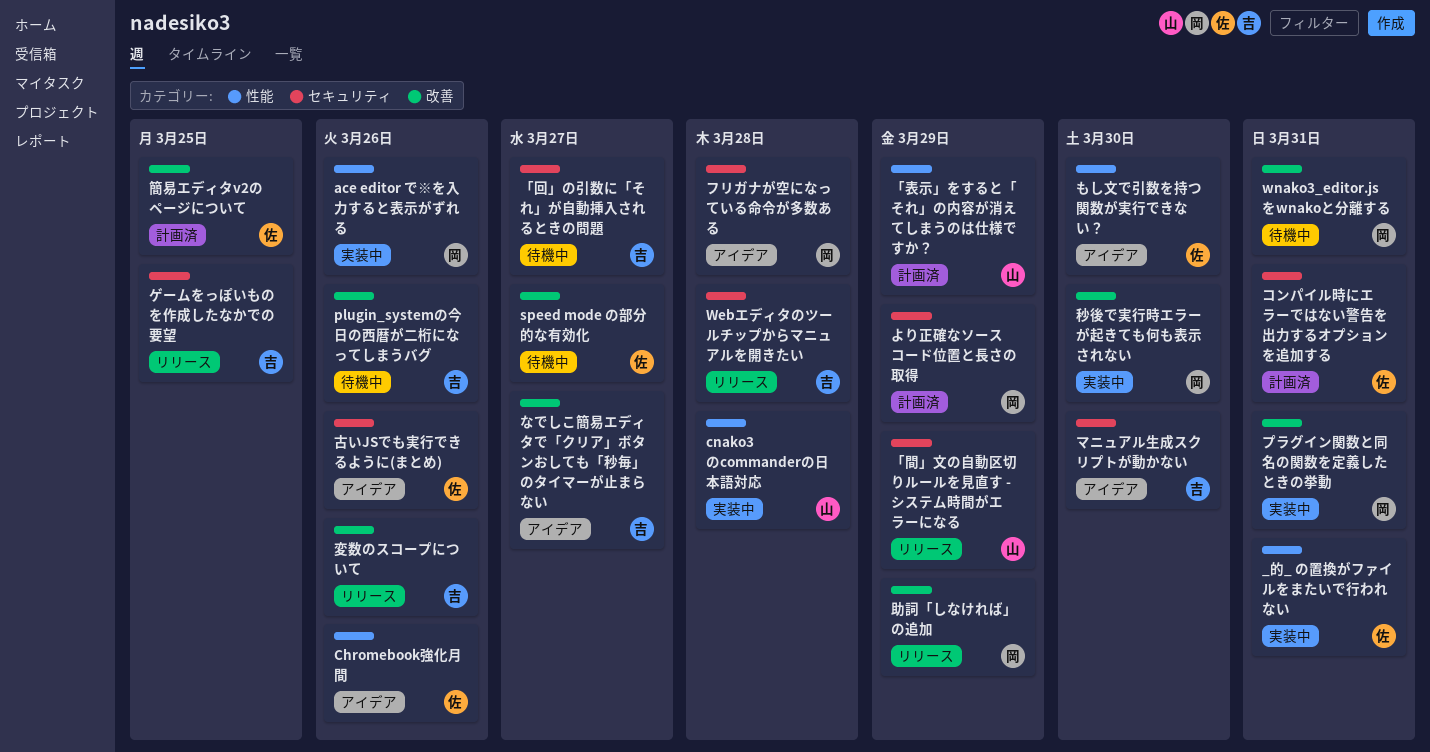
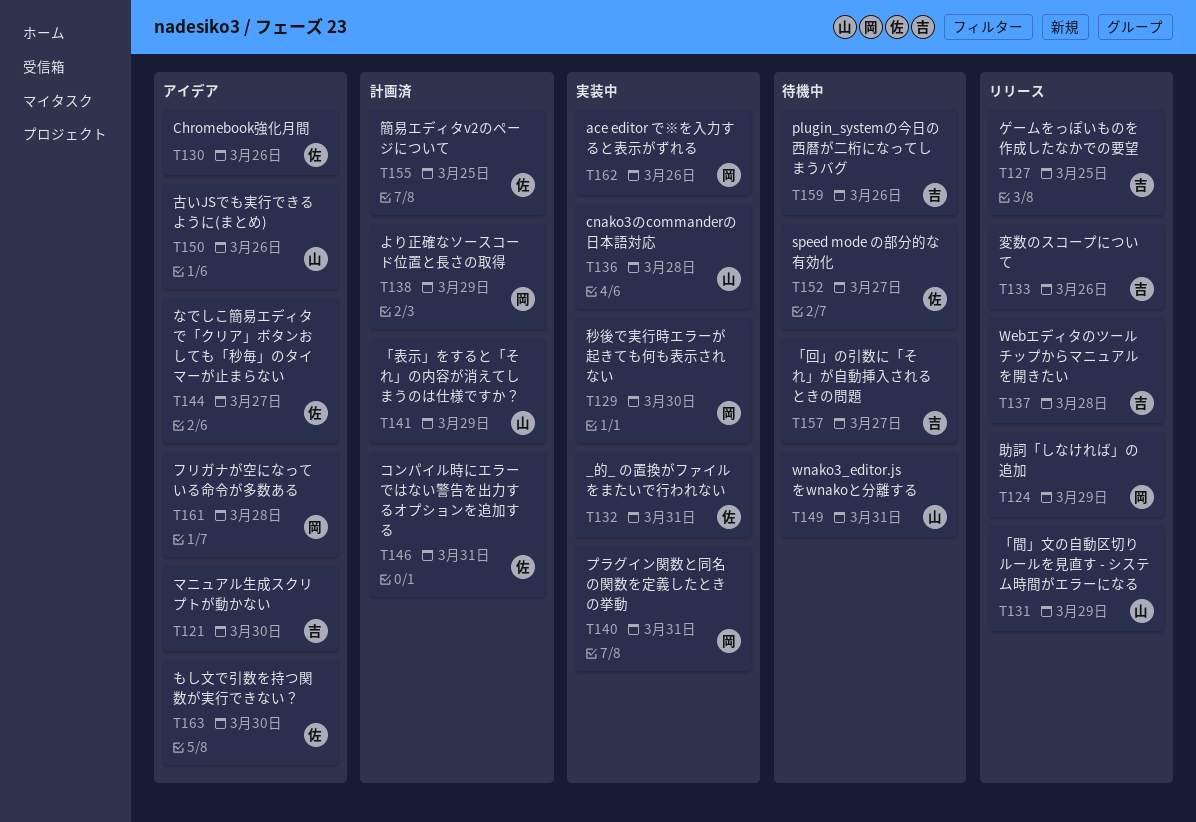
wnako3_editor.jsをwnakoと分離する, owner: 岡 -> 山
なでしこ簡易エディタで「クリア」ボタンおしても「秒毎」のタイマーが止まらない, owner: 吉 -> 佐
古いJSでも実行できるように(まとめ), owner: 佐 -> 山

